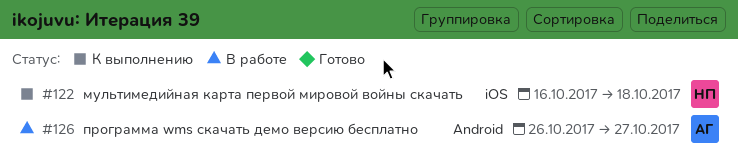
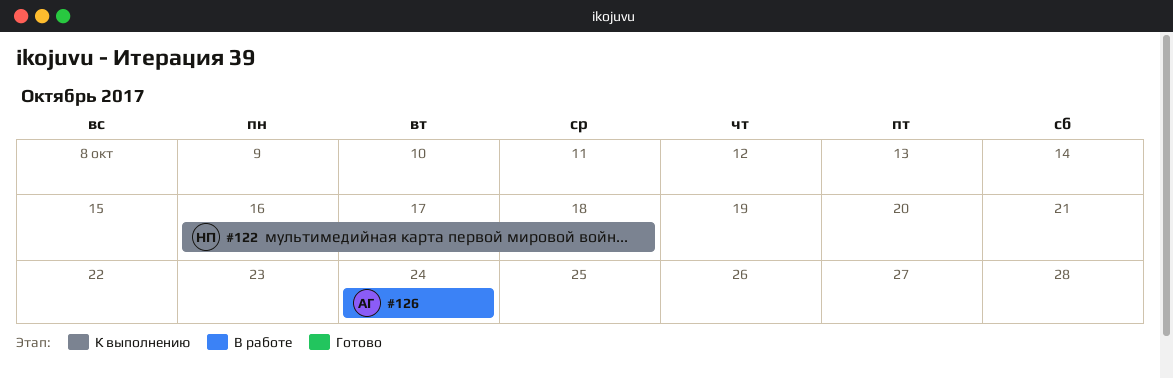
#126, start: Oct 26 -> Oct 24
#126, due: Oct 27 -> Oct 24

